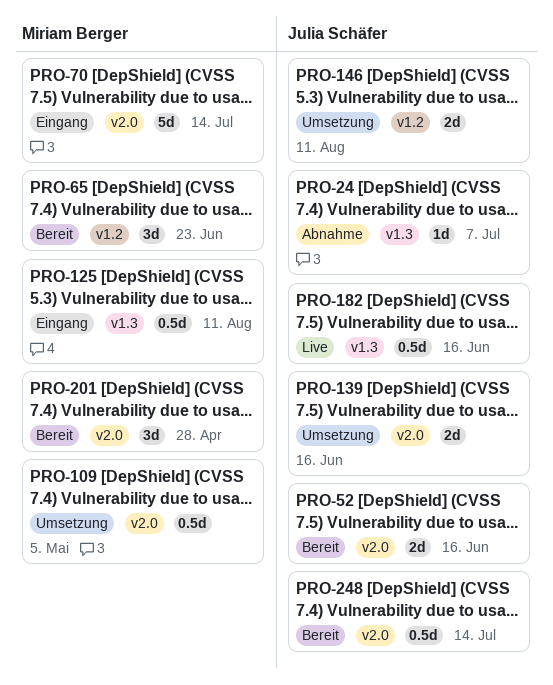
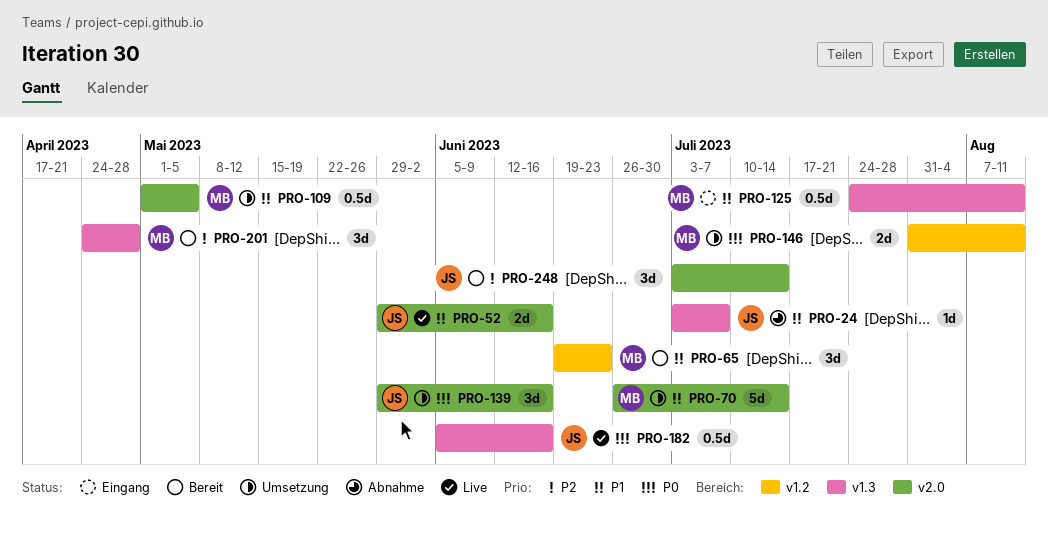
PRO-52, status: Bereit -> Live
PRO-70, status: Eingang -> Umsetzung
PRO-139, estimate: 2d -> 3d
PRO-146, owner: Julia Schäfer -> Miriam Berger
PRO-201, label: v2.0 -> v1.3
PRO-248, estimate: 0.5d -> 3d

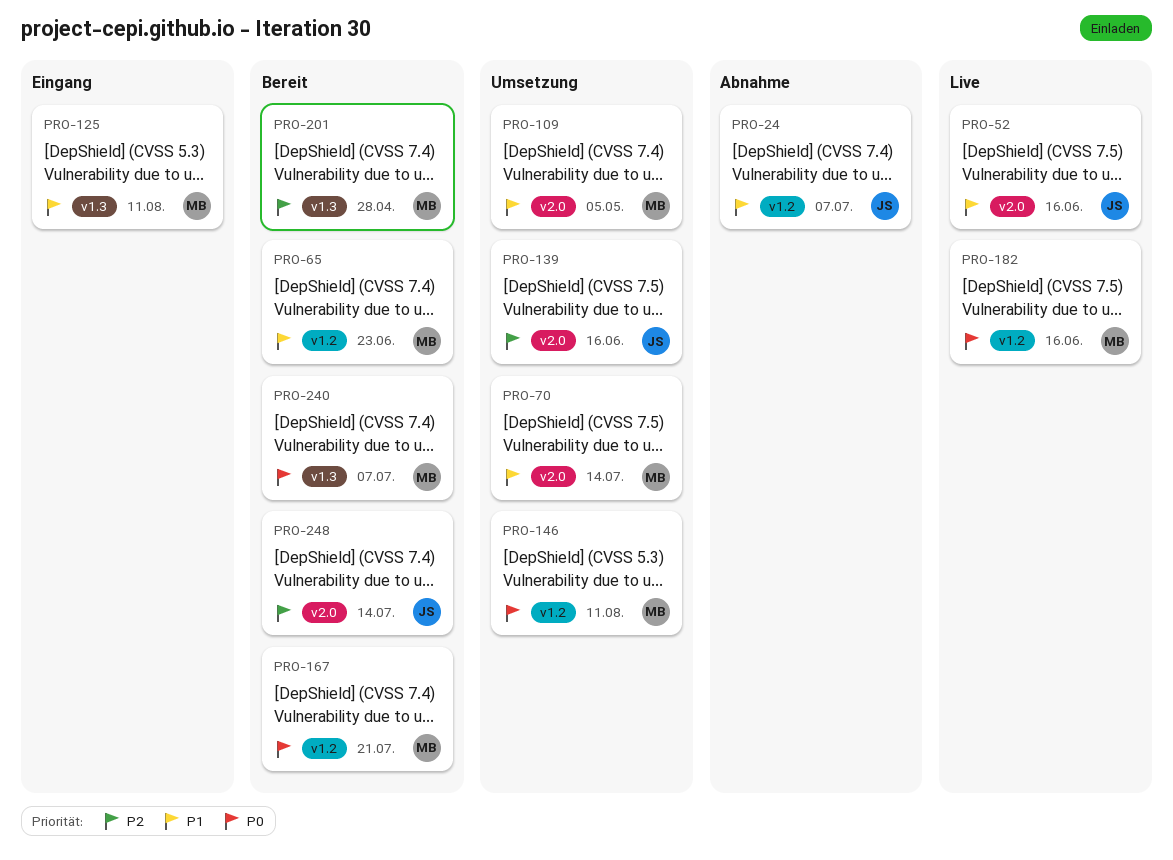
PRO-24, label: v1.3 -> v1.2
PRO-139, priority: P0 -> P2
PRO-167: none -> present
PRO-182, owner: JS -> MB
PRO-182, label: v1.3 -> v1.2
PRO-240: none -> present

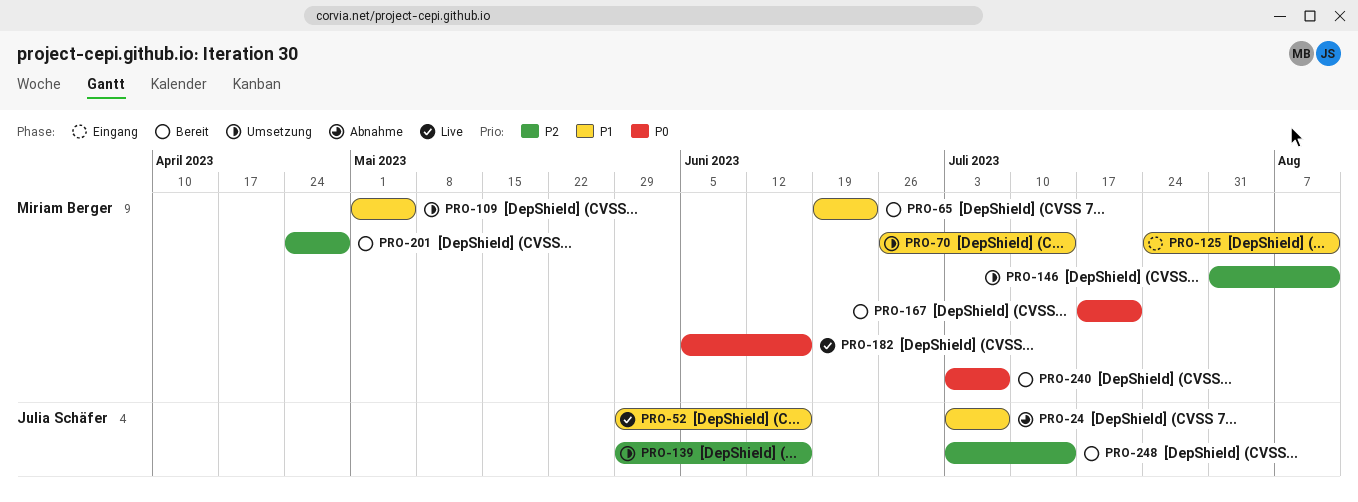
PRO-146, priority: P0 -> P2

